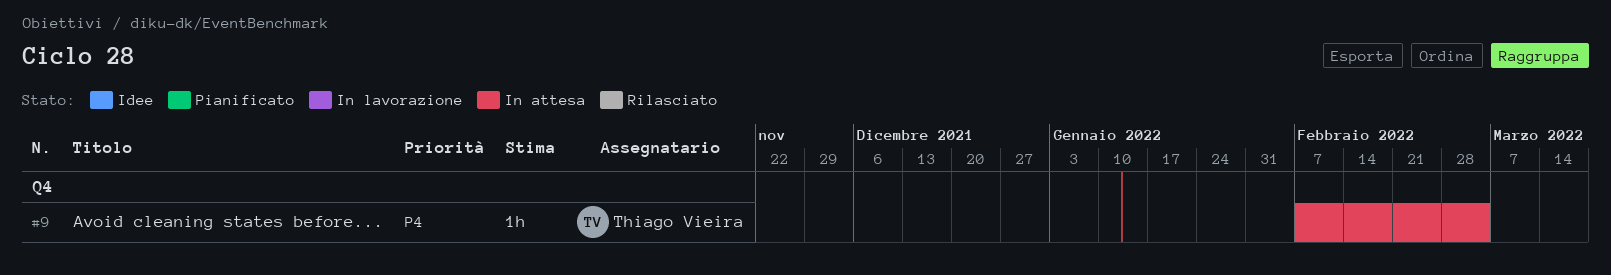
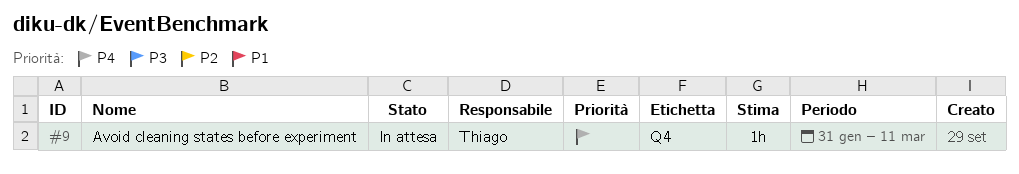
#9, start: Feb 7 -> Jan 31
#9, due: Mar 4 -> Mar 11

